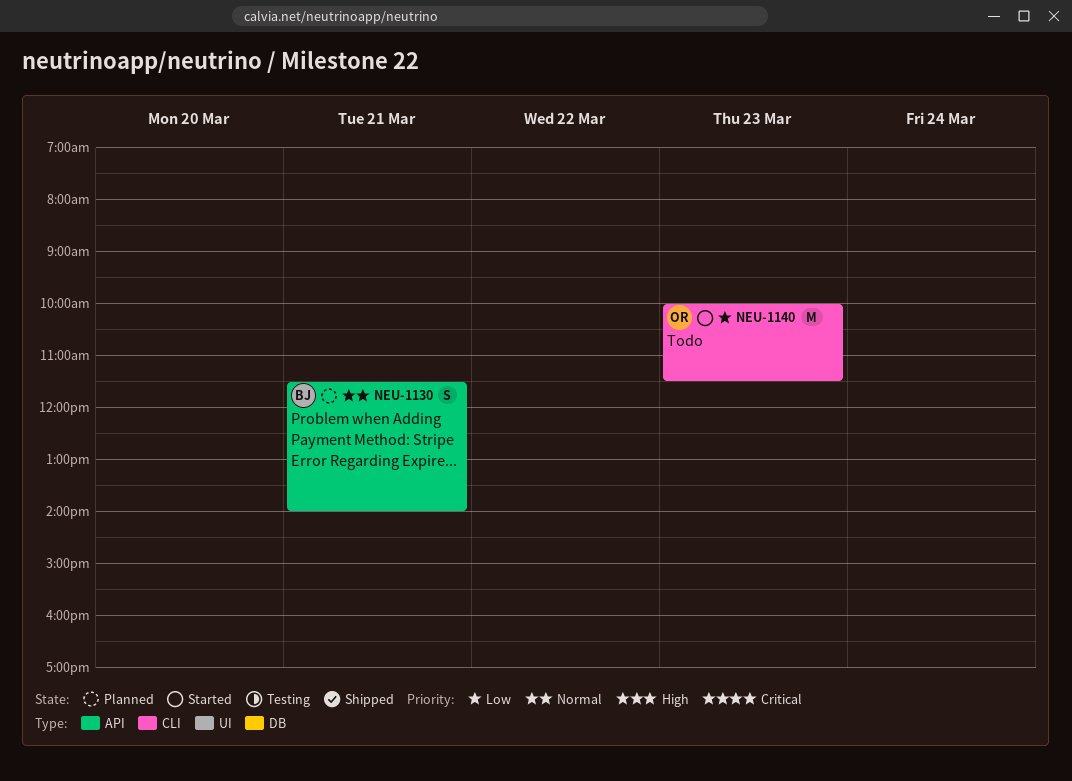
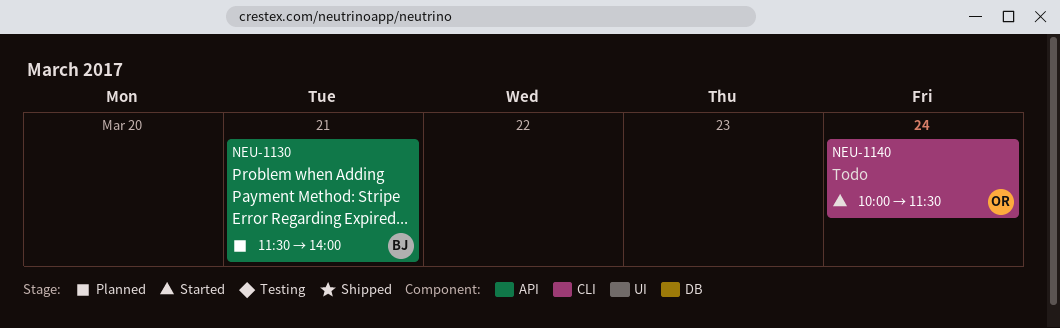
NEU-1140, day: Mar 23 -> Mar 24

